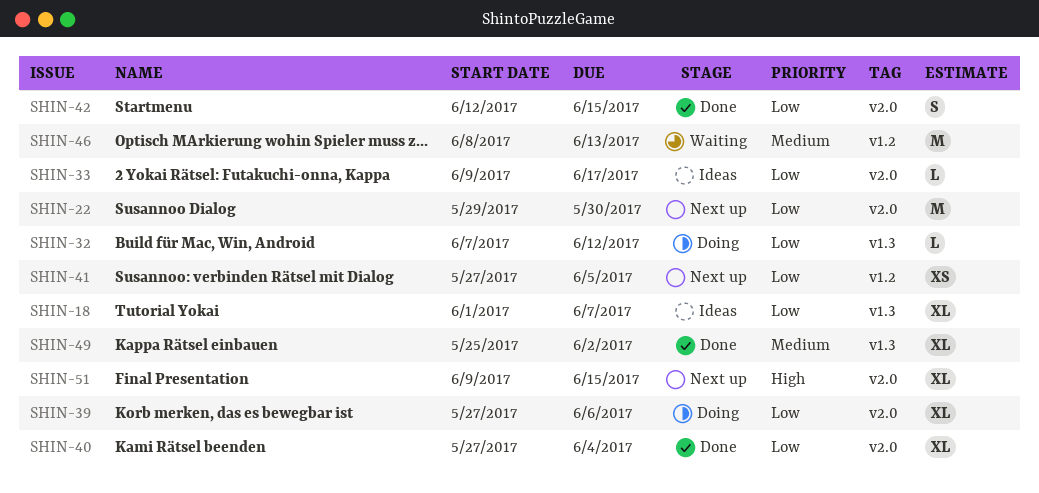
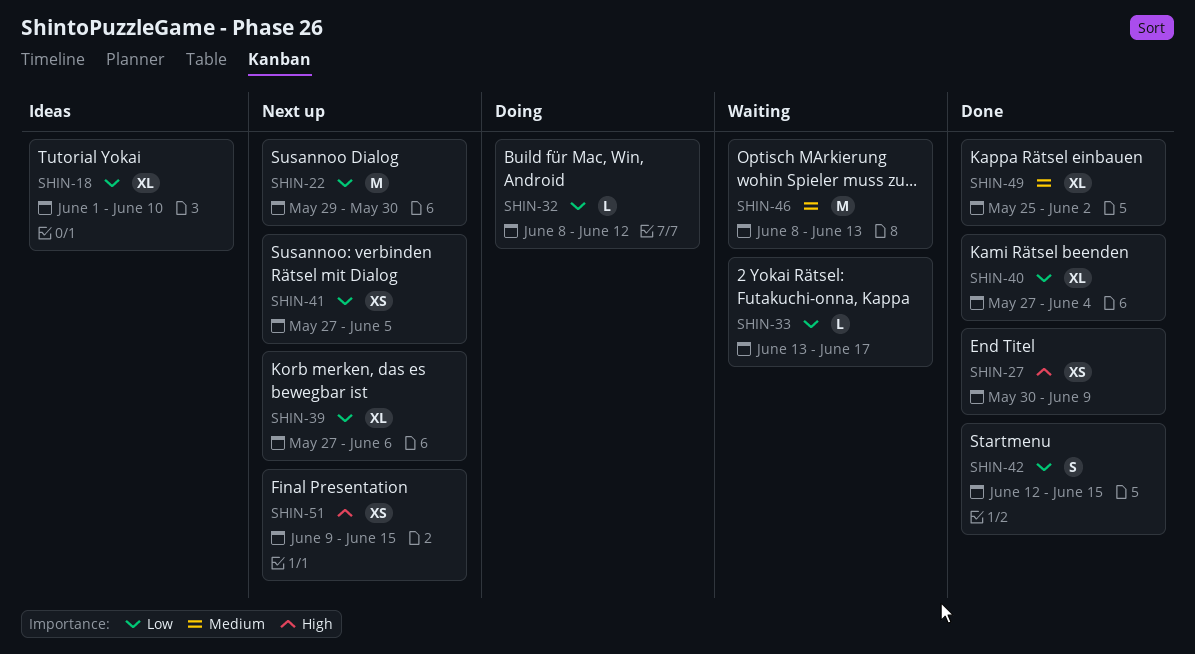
SHIN-18, due: Jun 7 -> Jun 10
SHIN-27: none -> present
SHIN-32, start: Jun 7 -> Jun 8
SHIN-33, status: Ideas -> Waiting
SHIN-33, start: Jun 9 -> Jun 13
SHIN-39, status: Doing -> Next up
SHIN-51, estimate: XL -> XS

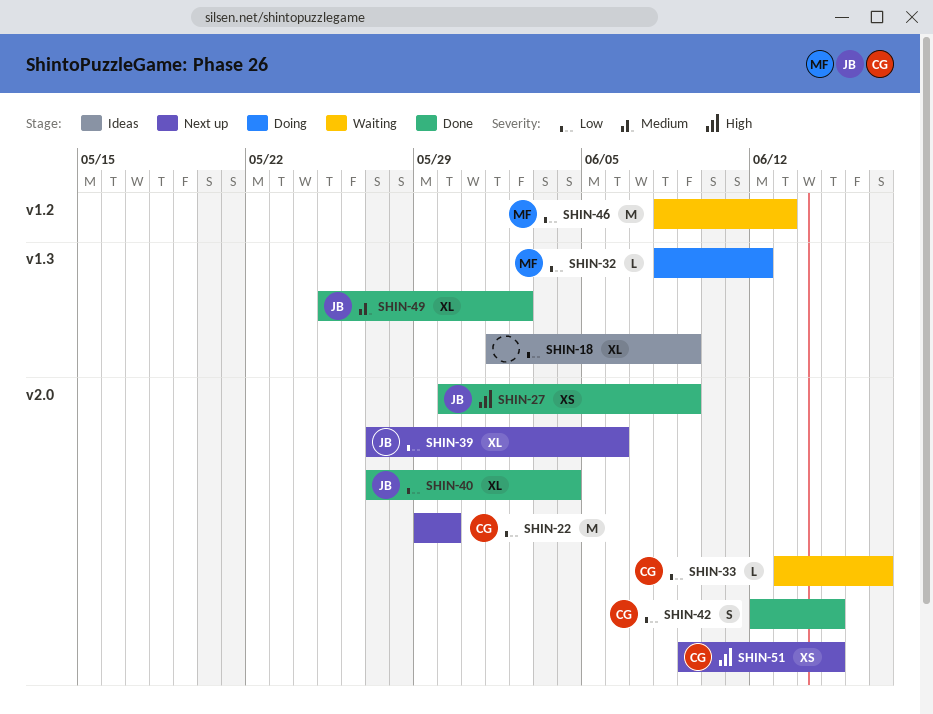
SHIN-18, due: Jun 10 -> Jun 9
SHIN-41: present -> none
SHIN-46, priority: Medium -> Low

